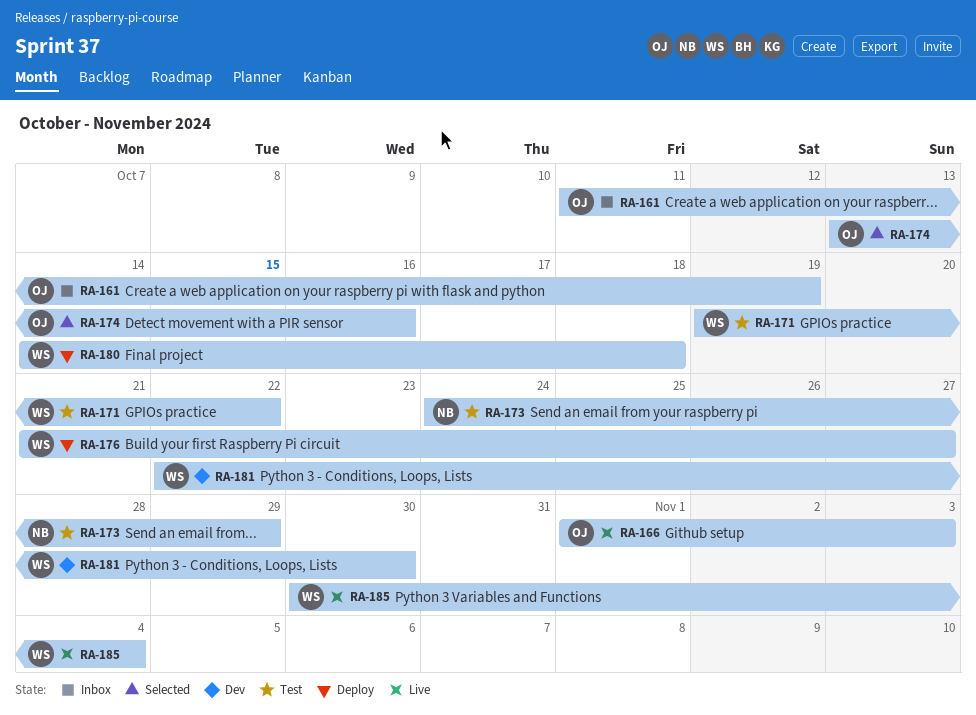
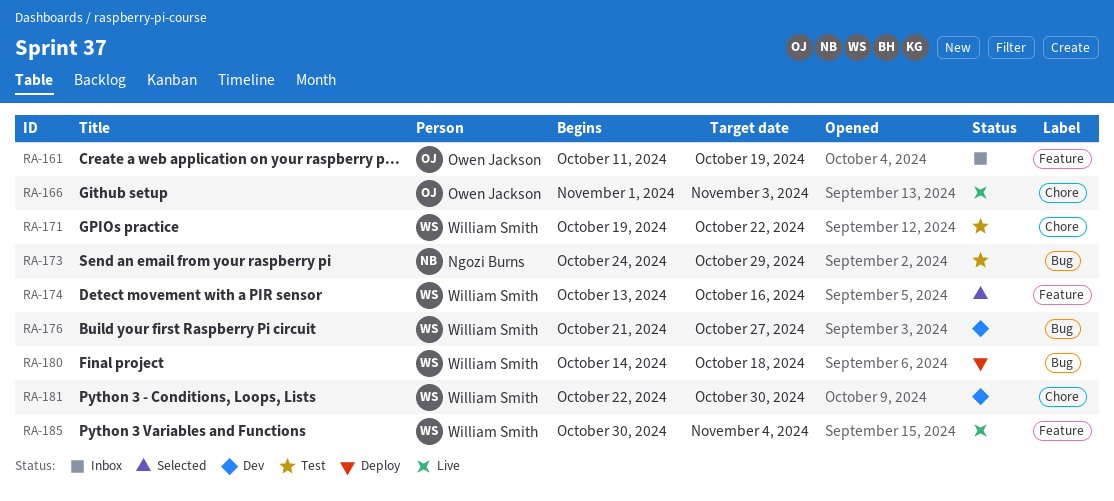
RA-174, owner: Owen Jackson -> William Smith
RA-176, status: Deploy -> Dev

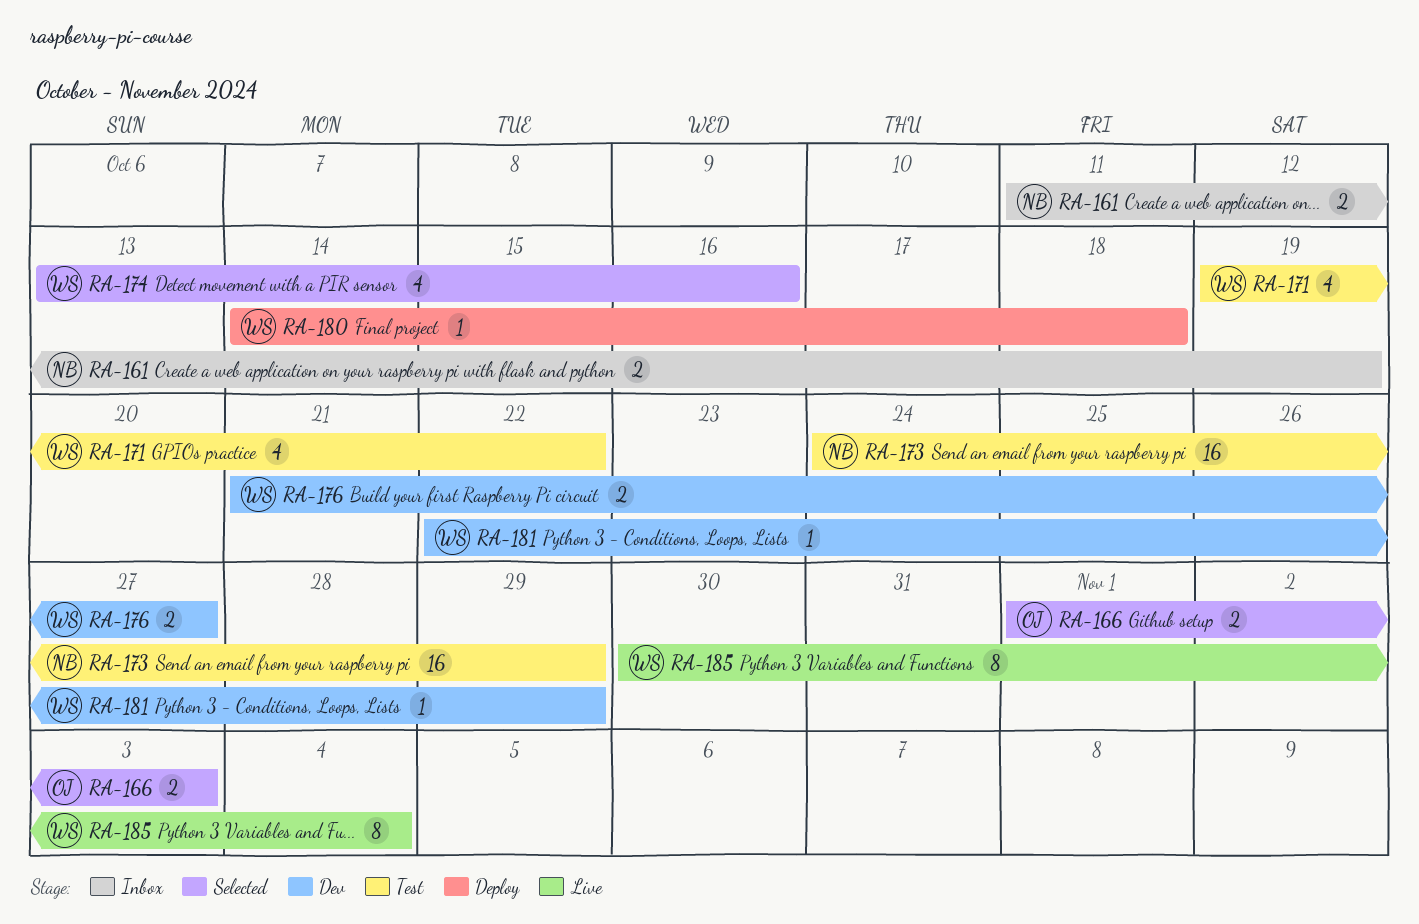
RA-161, owner: Owen Jackson -> Ngozi Burns
RA-166, status: Live -> Selected
RA-181, due: Oct 30 -> Oct 29

